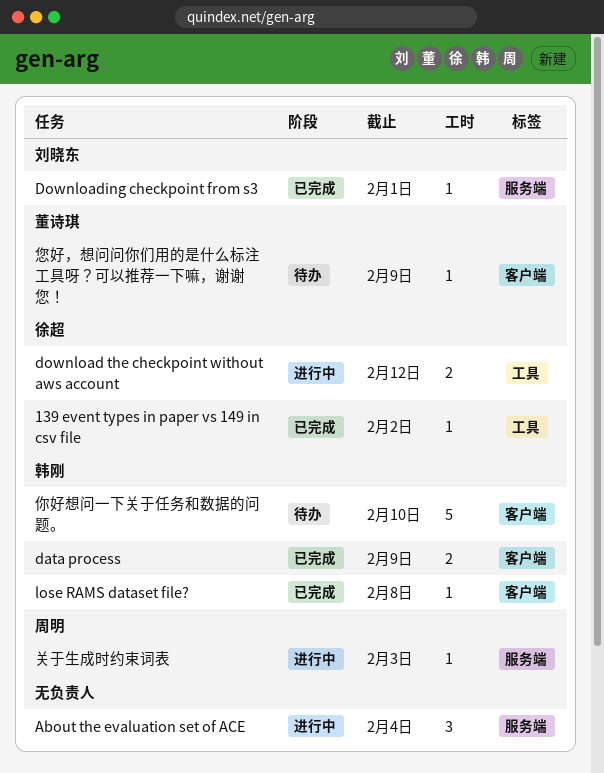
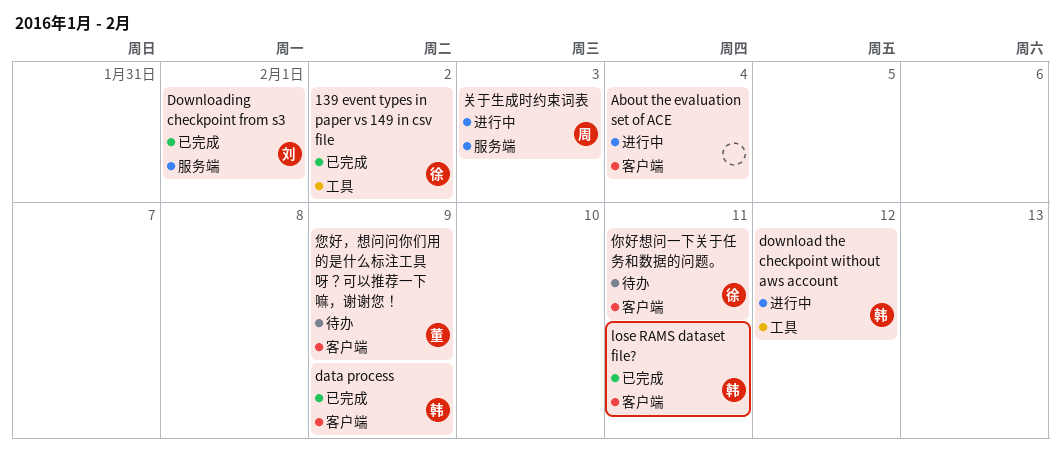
About the evaluation set of ACE, label: 服务端 -> 客户端
download the checkpoint without aws account, owner: 徐超 -> 韩刚
lose RAMS dataset file?, due: Feb 8 -> Feb 11
你好想问一下关于任务和数据的问题。, owner: 韩刚 -> 徐超
你好想问一下关于任务和数据的问题。, due: Feb 10 -> Feb 11

